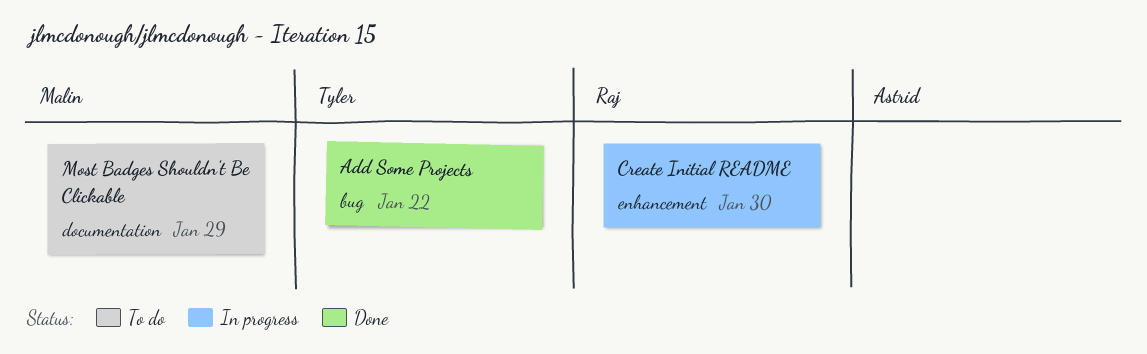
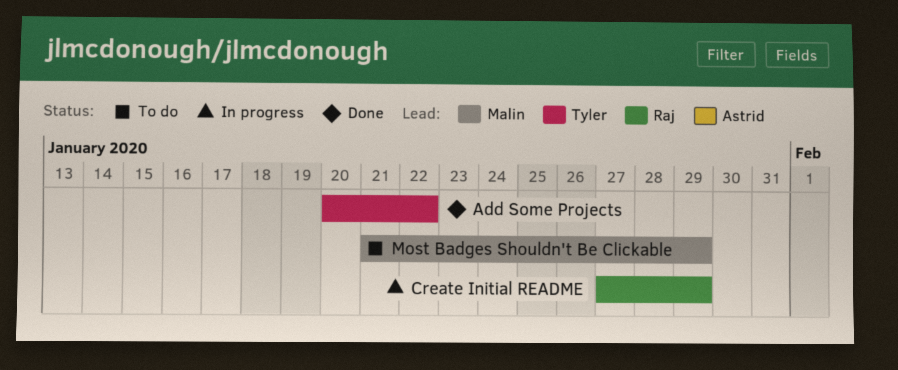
Create Initial README, due: Jan 30 -> Jan 29

